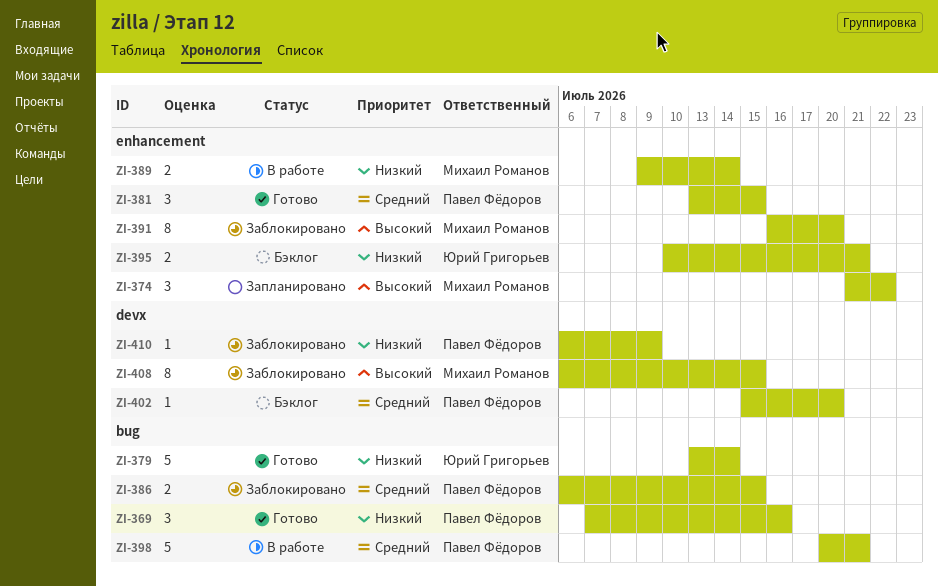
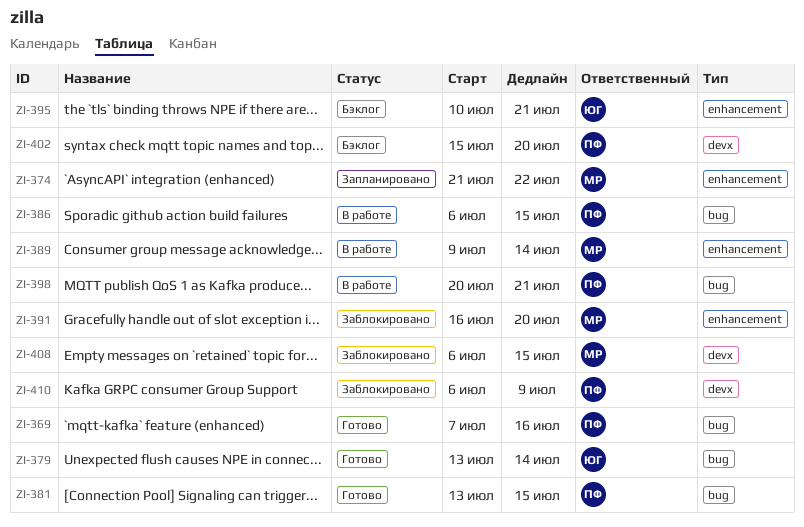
ZI-381, label: enhancement -> bug
ZI-386, status: Заблокировано -> В работе

